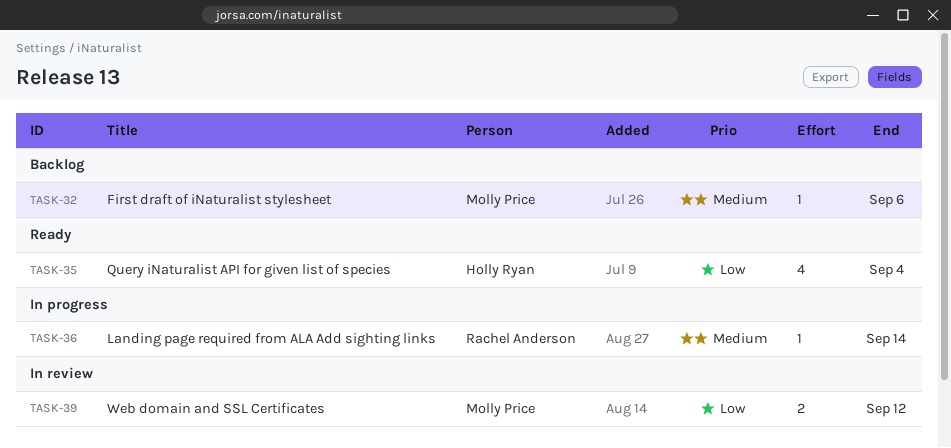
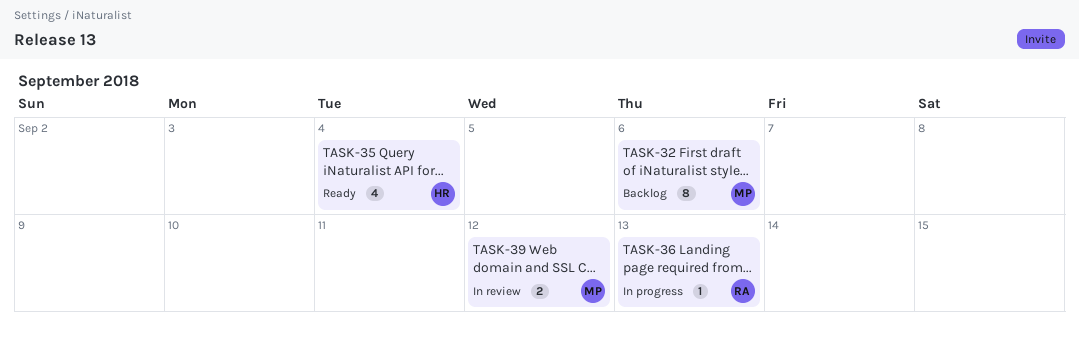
TASK-32, estimate: 1 -> 8
TASK-36, due: Sep 14 -> Sep 13

